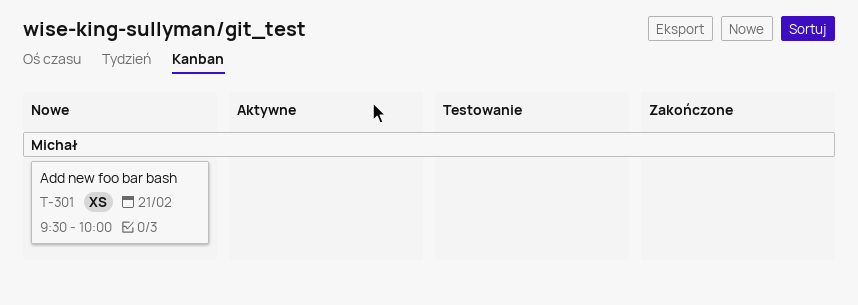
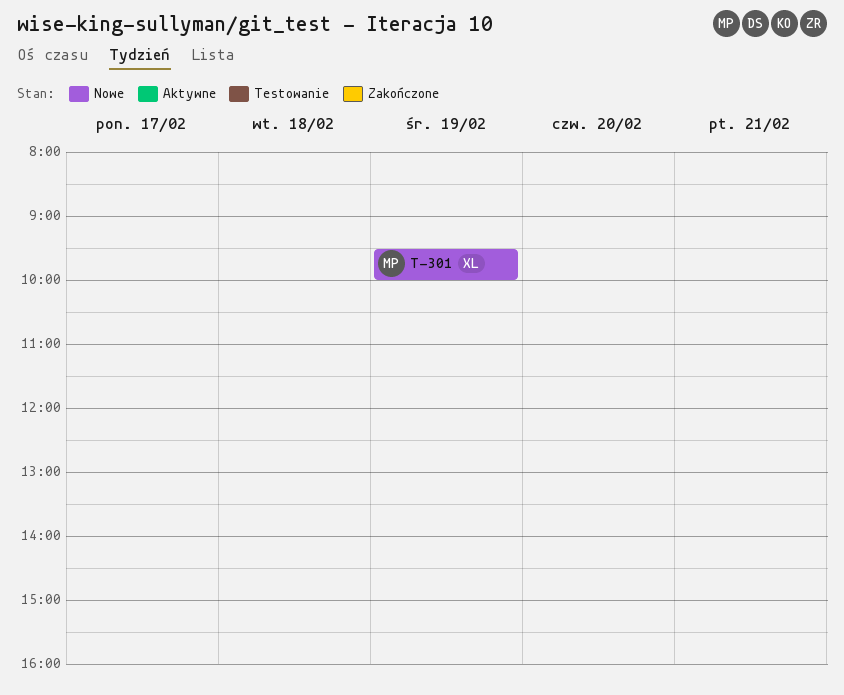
T-301, estimate: XS -> XL
T-301, day: Feb 21 -> Feb 19

